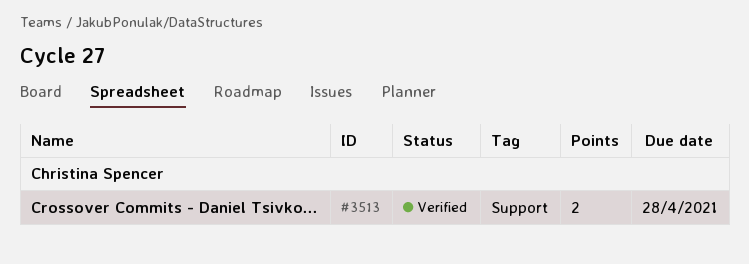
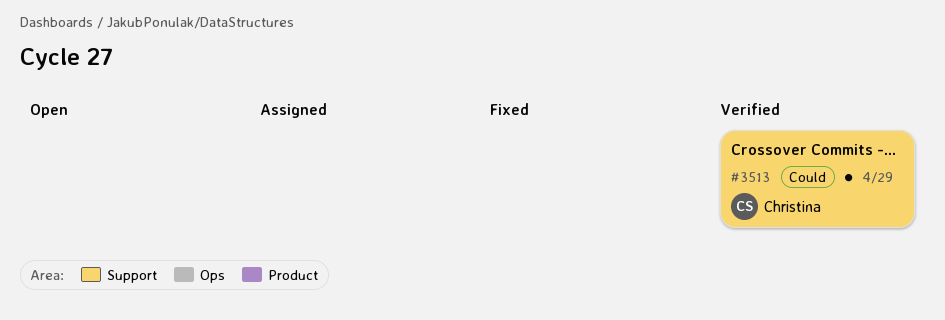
#3513, estimate: 2 -> 1
#3513, due: Apr 28 -> Apr 29

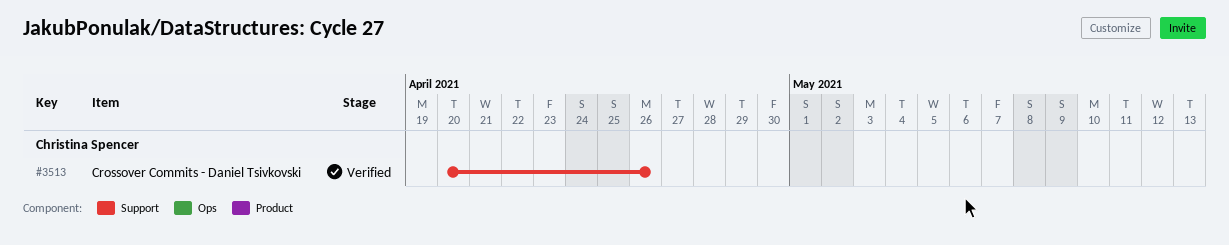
#3513, due: Apr 29 -> Apr 26

